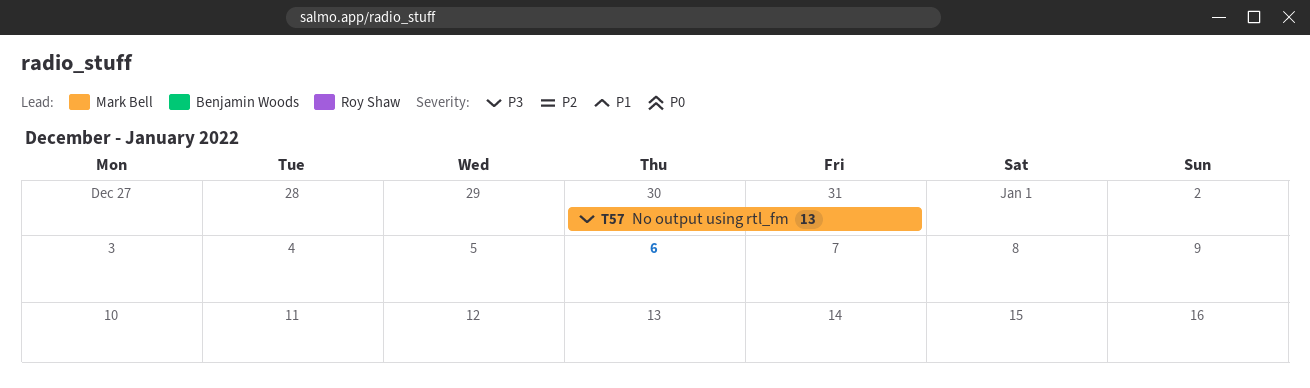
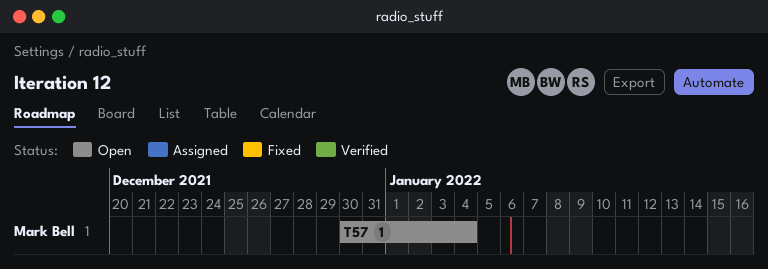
T57, estimate: 13 -> 1
T57, due: Dec 31 -> Jan 4

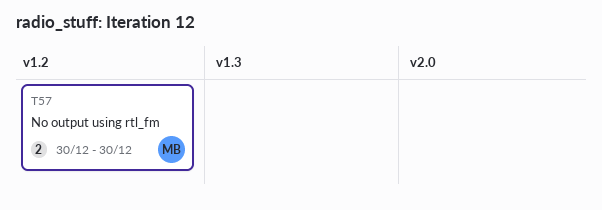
T57, estimate: 1 -> 2
T57, due: Jan 4 -> Dec 30

